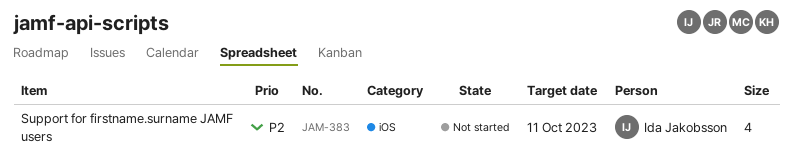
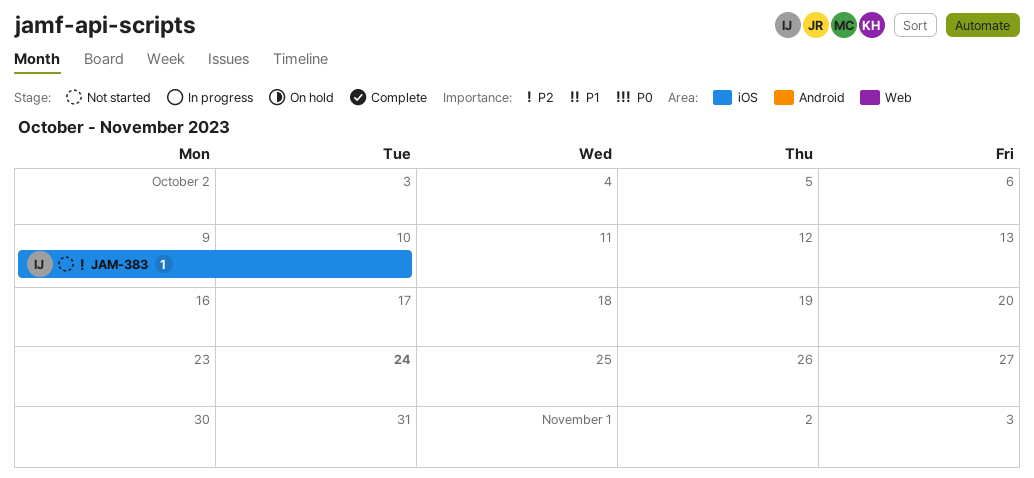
JAM-383, estimate: 4 -> 1
JAM-383, due: Oct 11 -> Oct 10

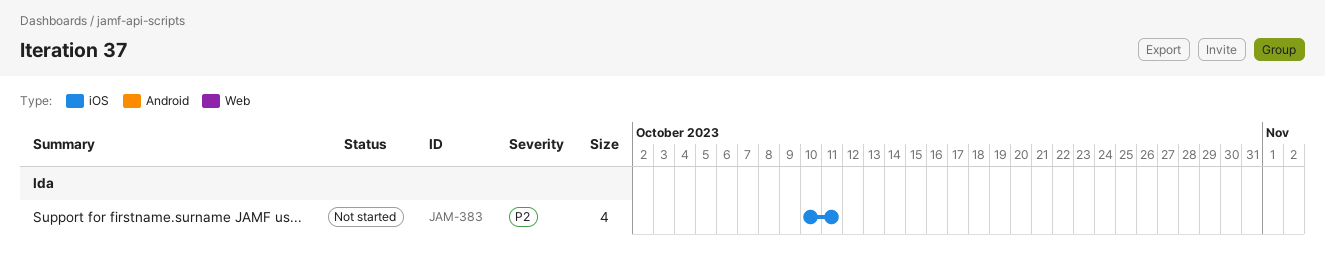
JAM-383, estimate: 1 -> 4
JAM-383, start: Oct 9 -> Oct 10
JAM-383, due: Oct 10 -> Oct 11

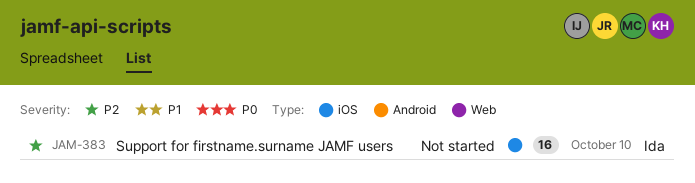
JAM-383, estimate: 4 -> 16
JAM-383, due: Oct 11 -> Oct 10

